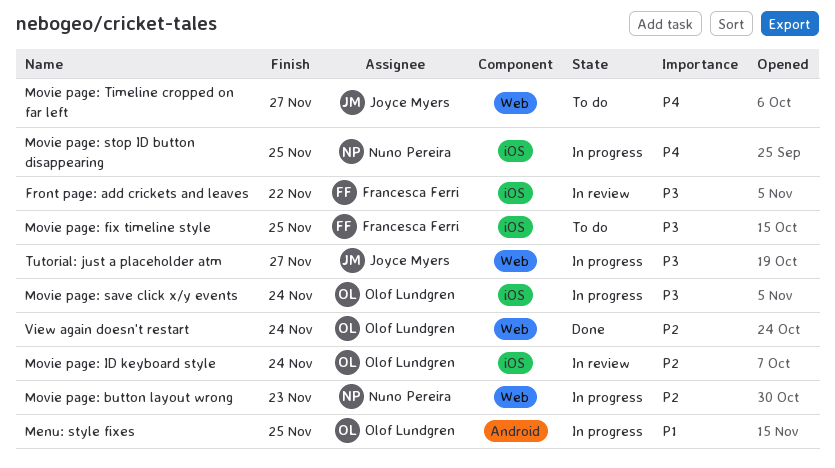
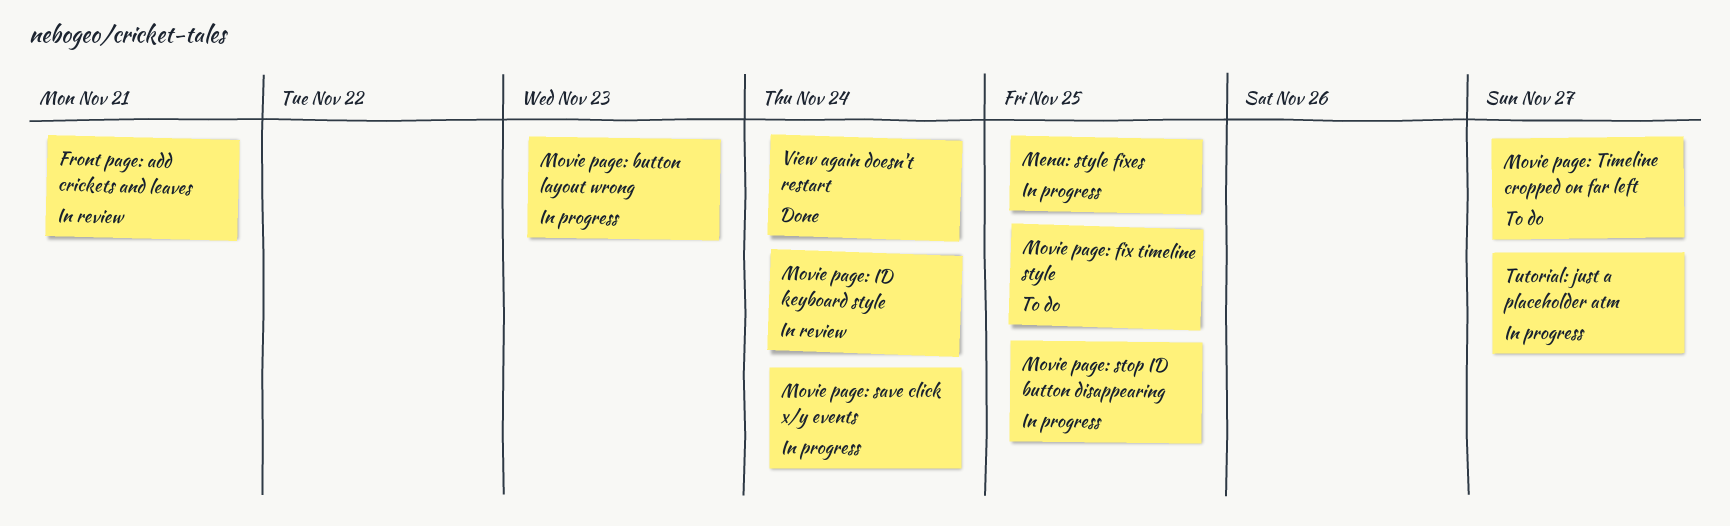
Front page: add crickets and leaves, due: Nov 22 -> Nov 21

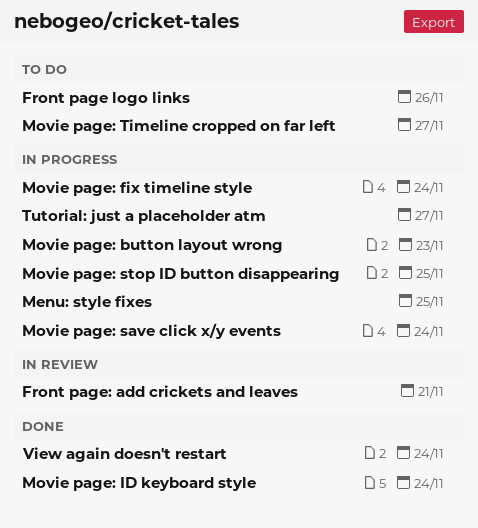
Front page logo links: none -> present
Movie page: fix timeline style, status: To do -> In progress
Movie page: fix timeline style, due: Nov 25 -> Nov 24
Movie page: ID keyboard style, status: In review -> Done

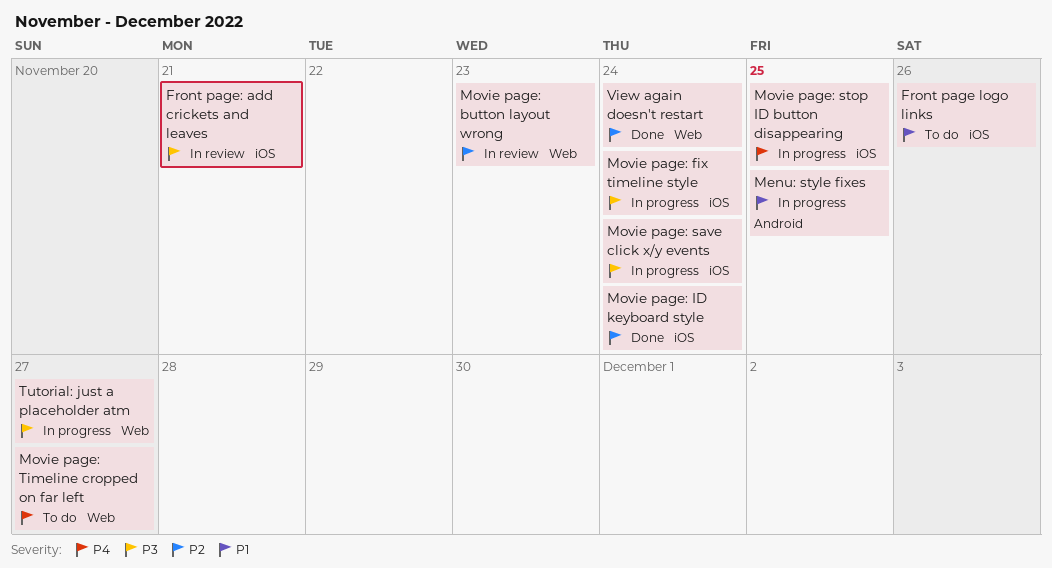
Movie page: button layout wrong, status: In progress -> In review

